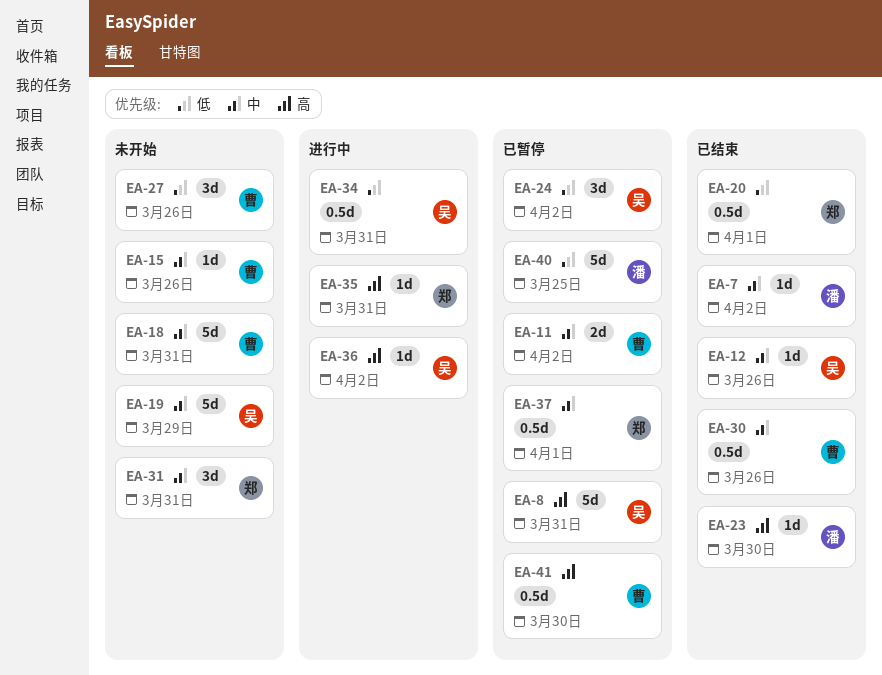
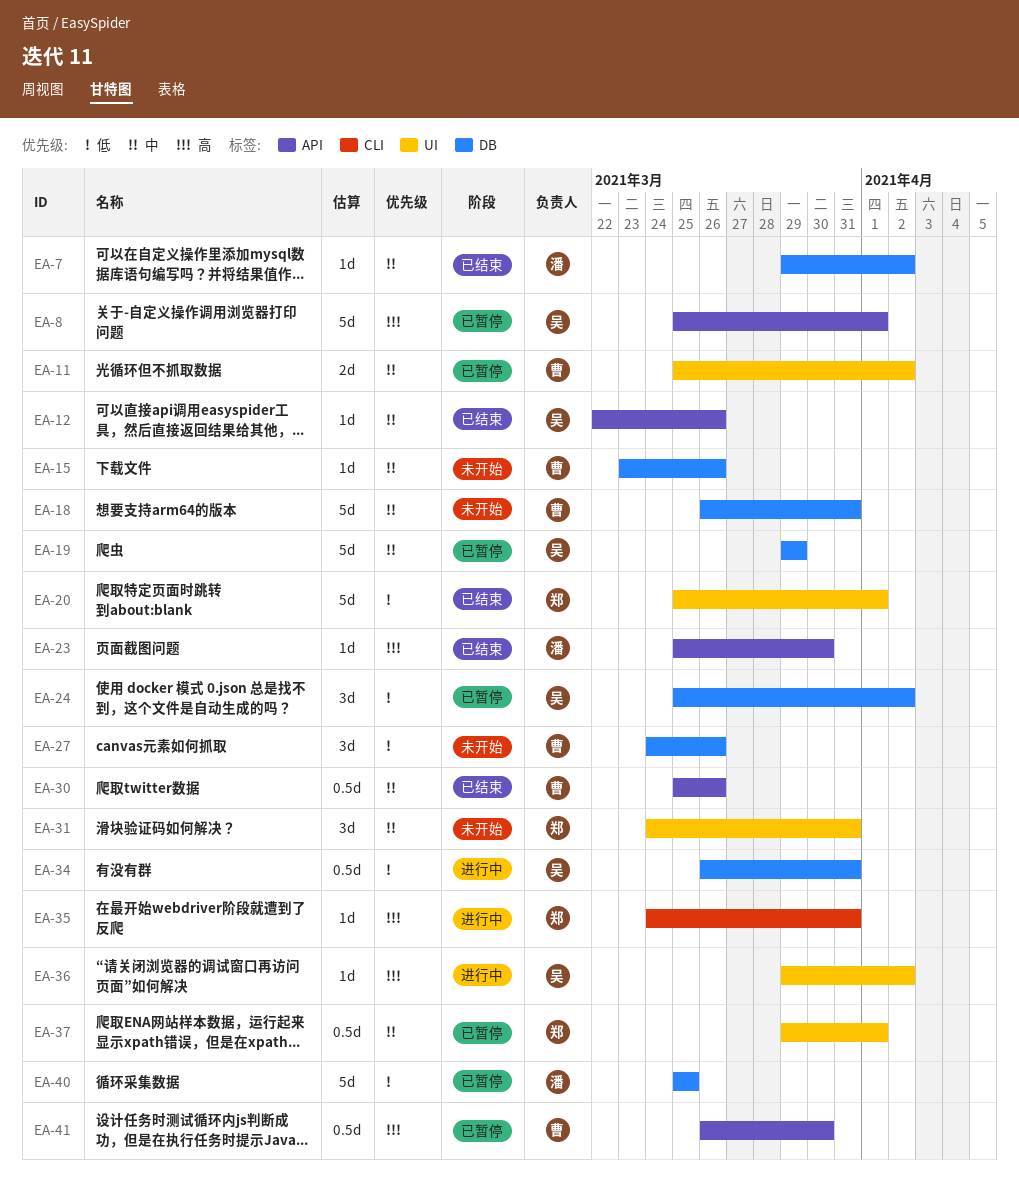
EA-8, due: Mar 31 -> Apr 1
EA-19, status: 未开始 -> 已暂停
EA-20, estimate: 0.5d -> 5d

